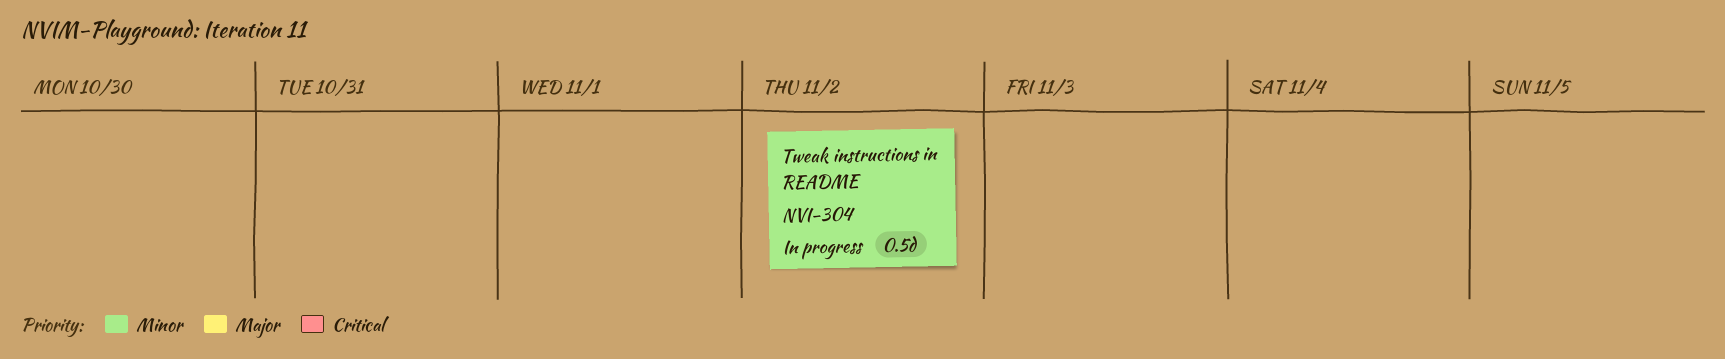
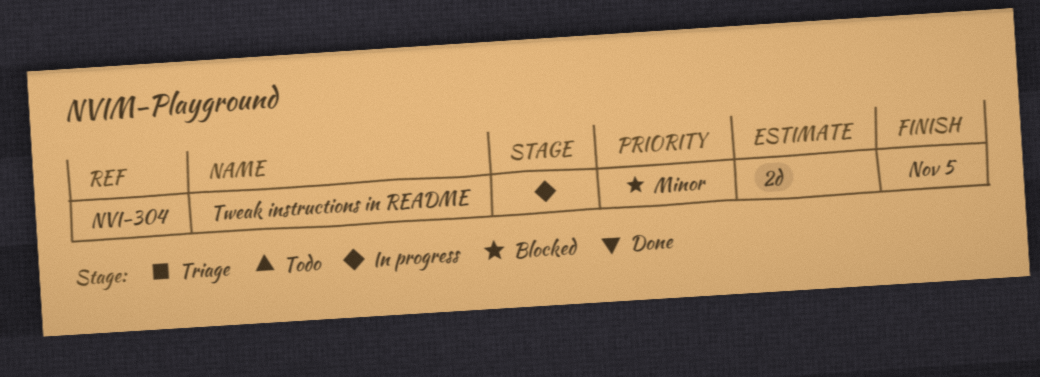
NVI-304, estimate: 0.5d -> 2d
NVI-304, due: Nov 2 -> Nov 5

